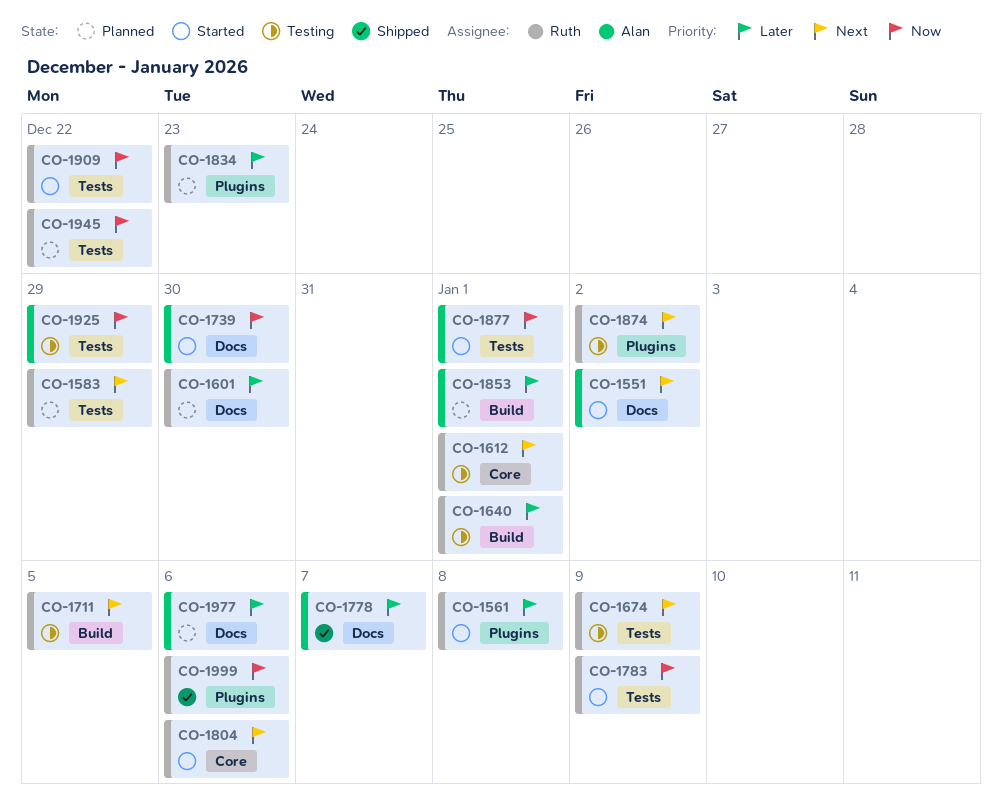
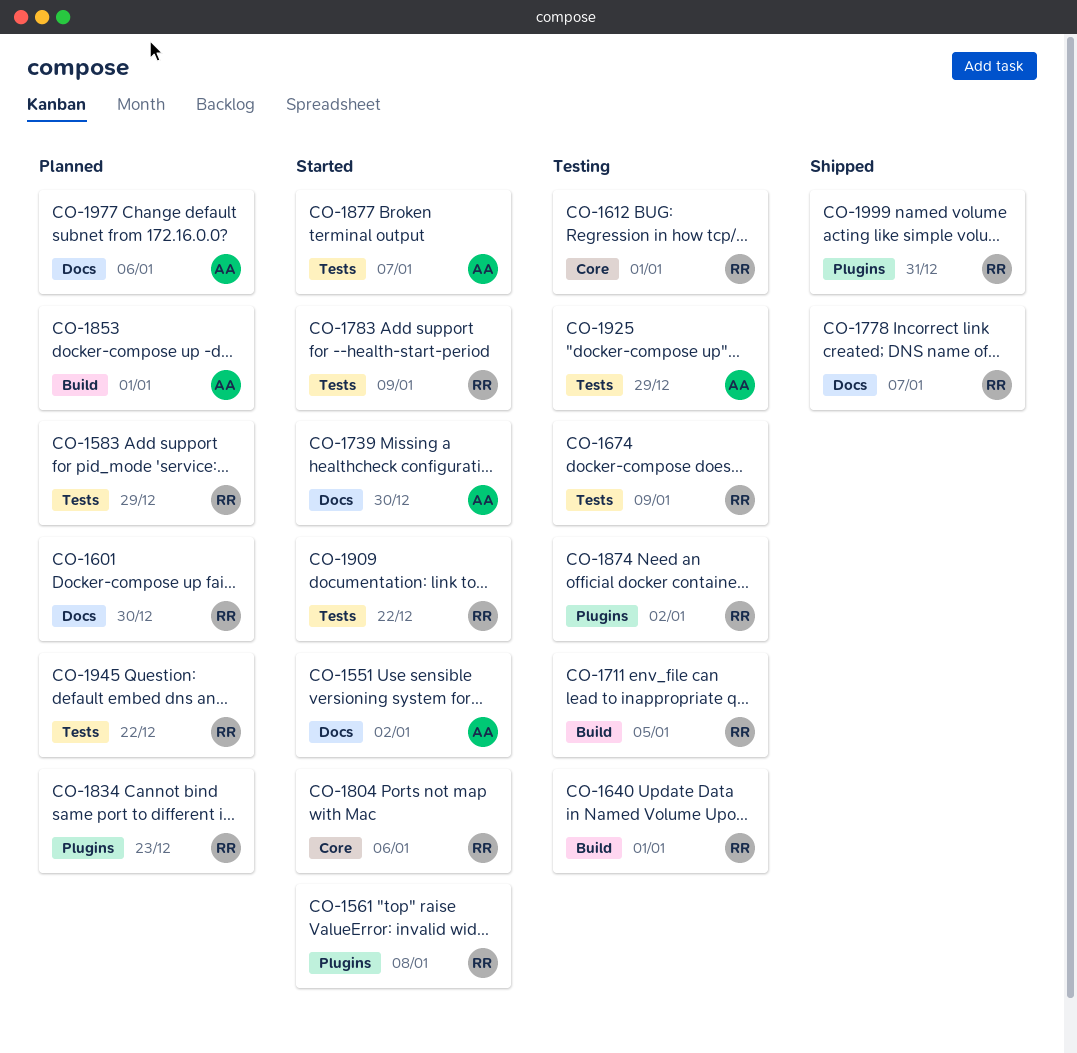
CO-1778, owner: Alan -> Ruth
CO-1877, due: Jan 1 -> Jan 7
CO-1999, due: Jan 6 -> Dec 31

